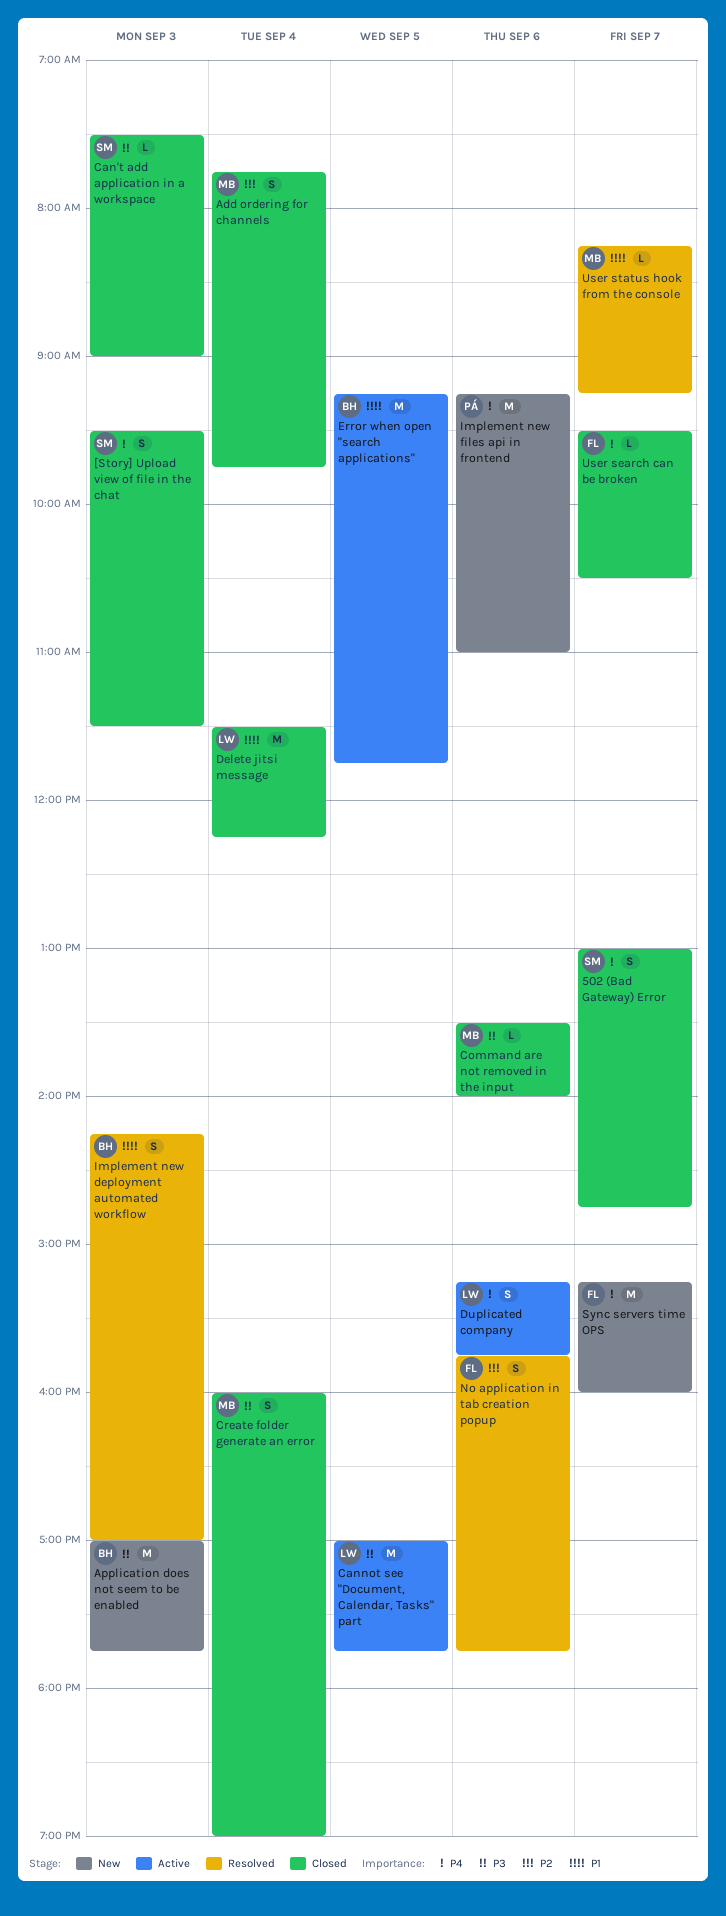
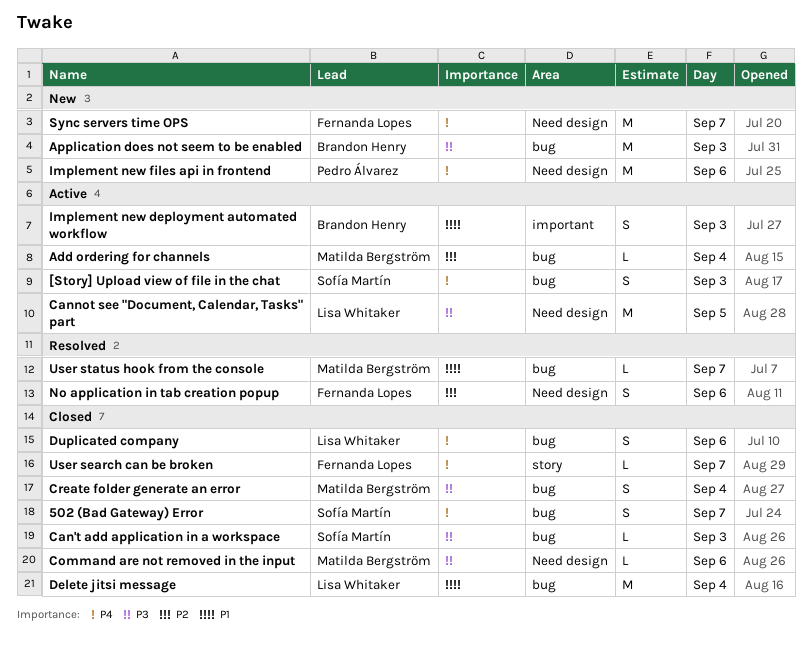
[Story] Upload view of file in the chat, status: Closed -> Active
Add ordering for channels, status: Closed -> Active
Add ordering for channels, estimate: S -> L
Duplicated company, status: Active -> Closed
Error when open "search applications": present -> none
Implement new deployment automated workflow, status: Resolved -> Active

